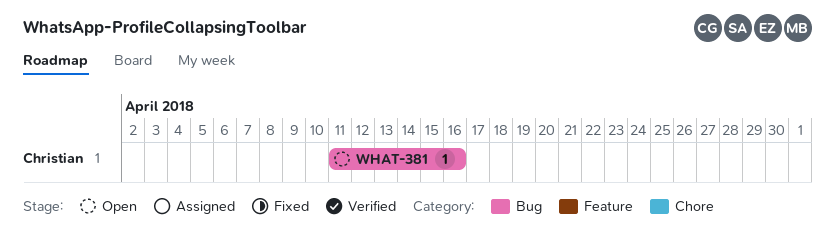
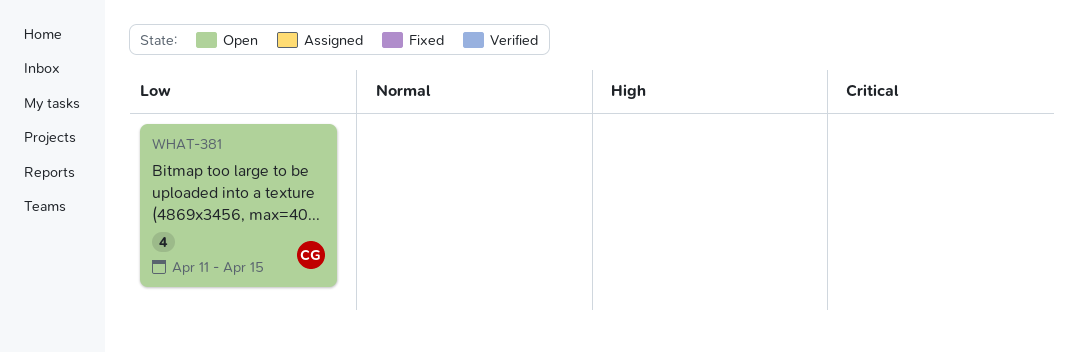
WHAT-381, estimate: 1 -> 4
WHAT-381, due: Apr 16 -> Apr 15

